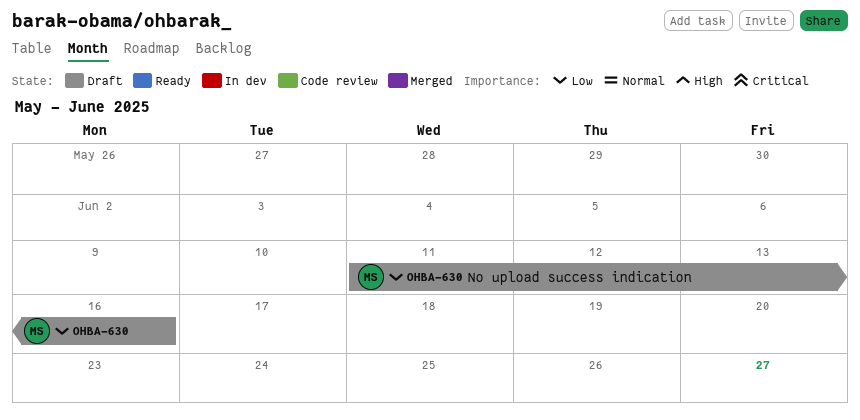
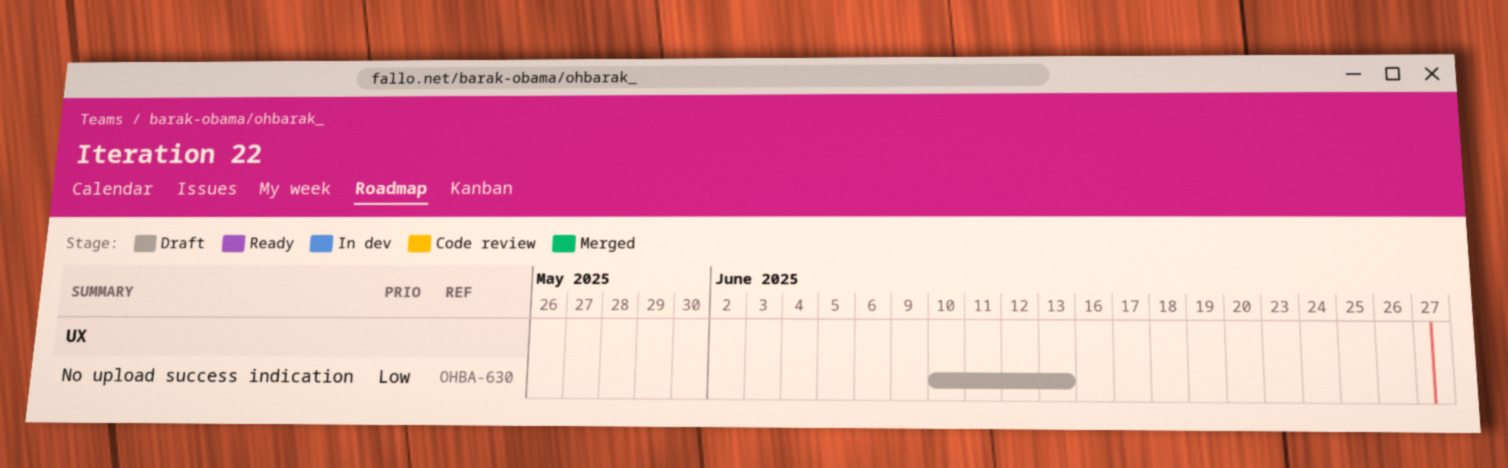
OHBA-630, start: Jun 11 -> Jun 10
OHBA-630, due: Jun 16 -> Jun 13

